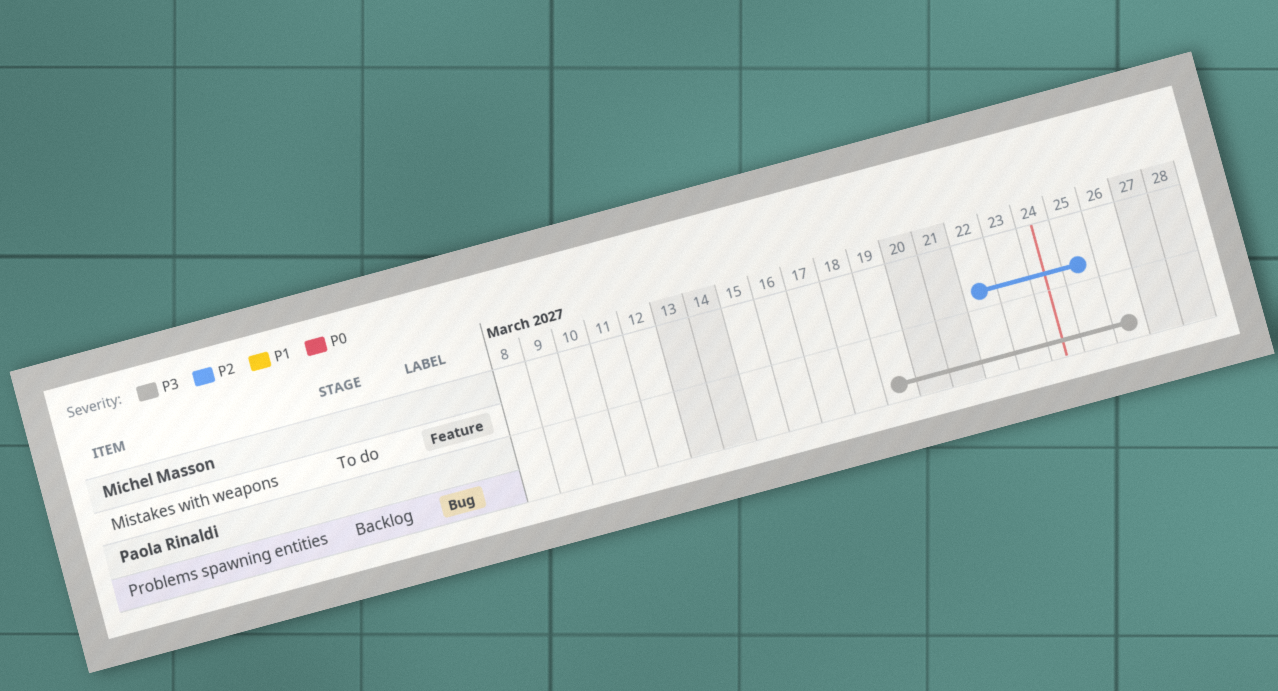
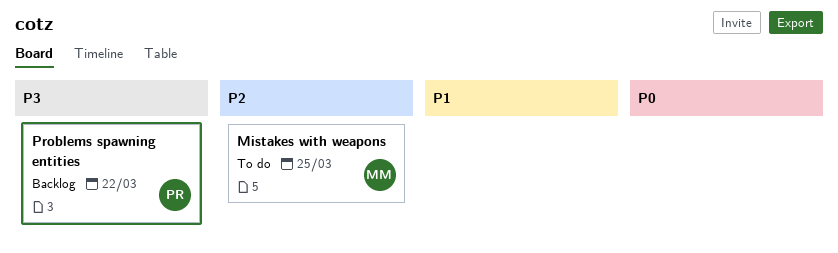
Problems spawning entities, due: Mar 26 -> Mar 22

